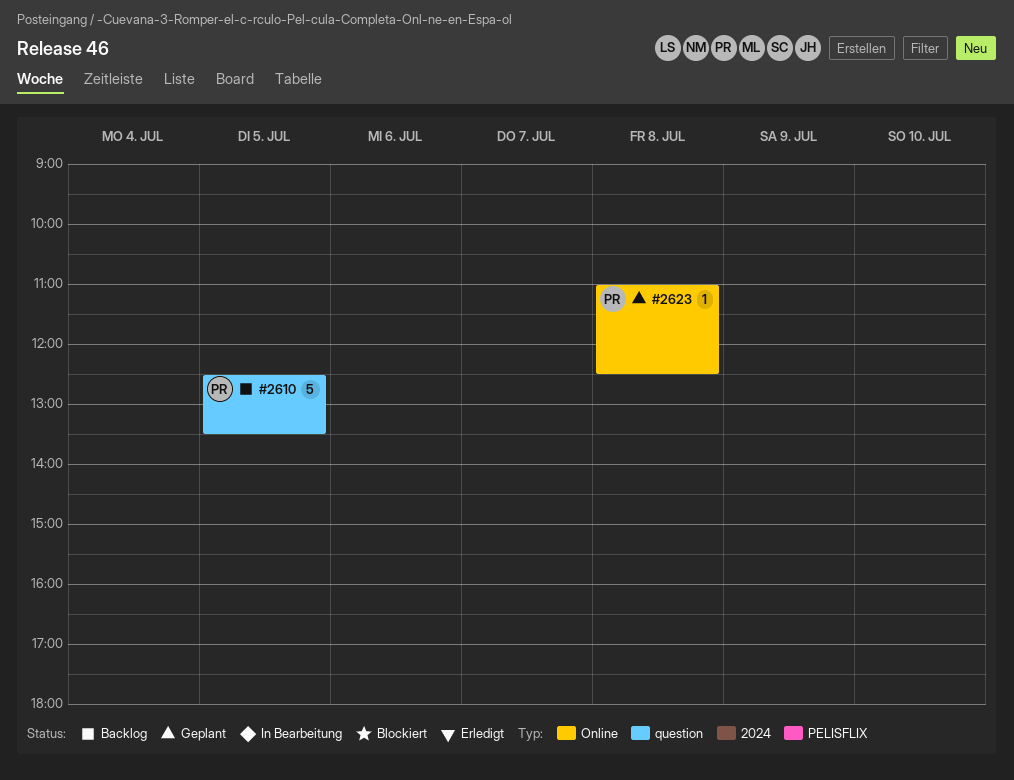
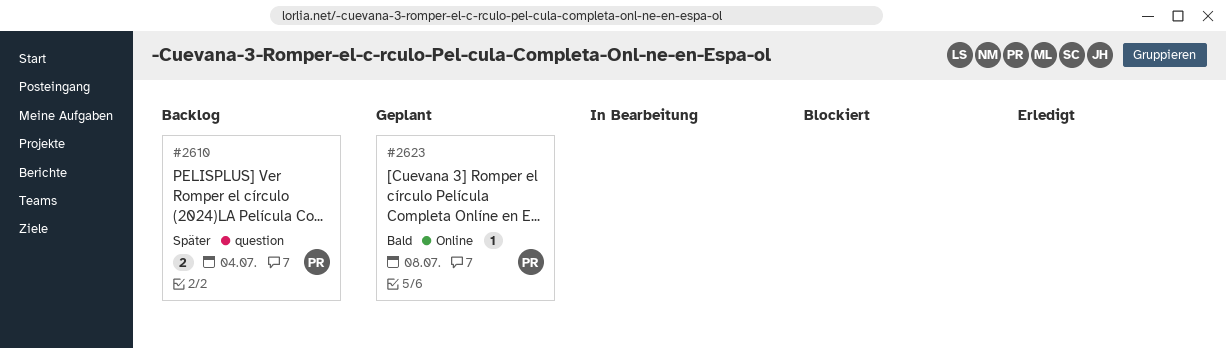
#2610, estimate: 5 -> 2
#2610, day: Jul 5 -> Jul 4

